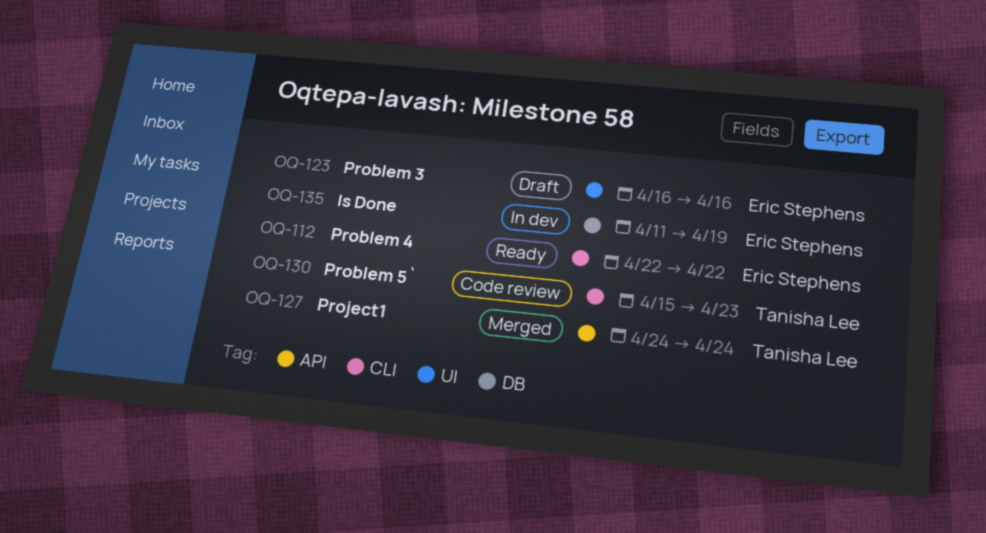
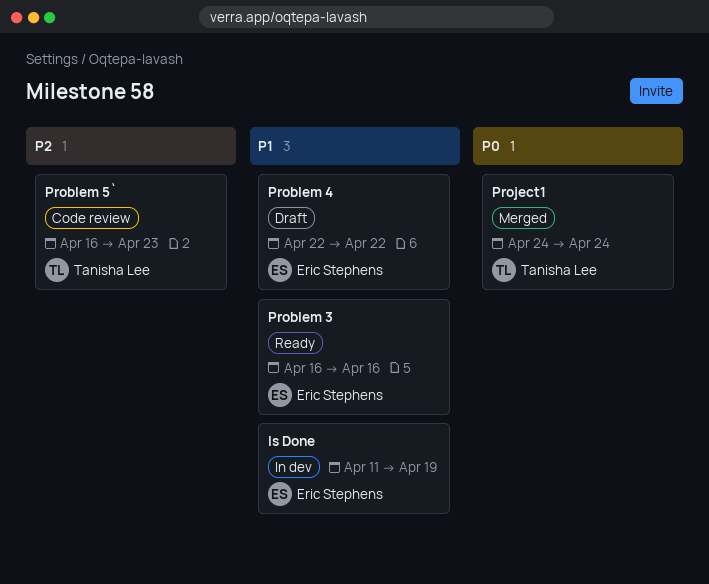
Problem 3, status: Draft -> Ready
Problem 4, status: Ready -> Draft
Problem 5`, start: Apr 15 -> Apr 16

